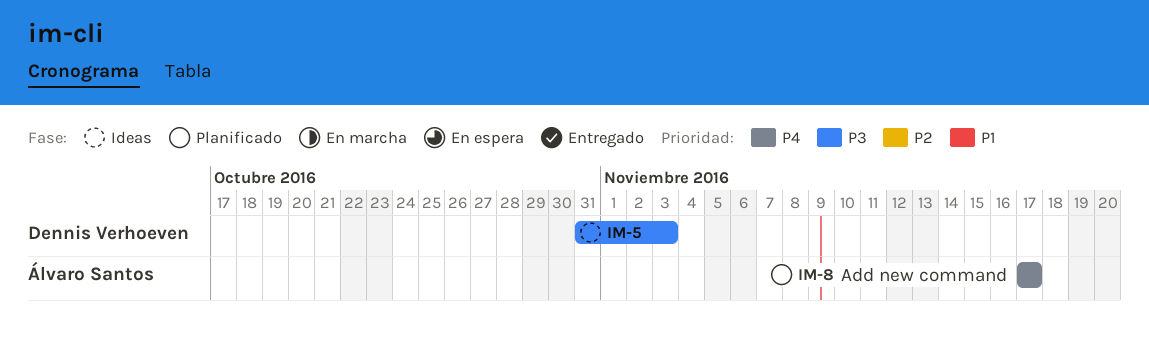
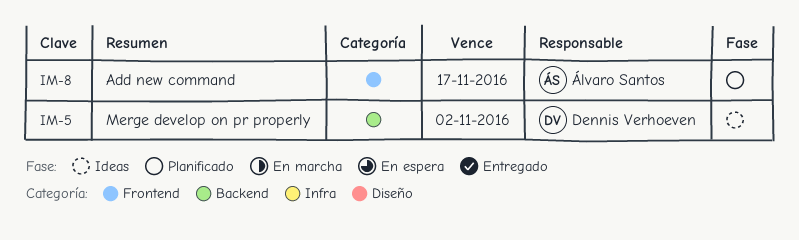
IM-5, due: Nov 3 -> Nov 2

